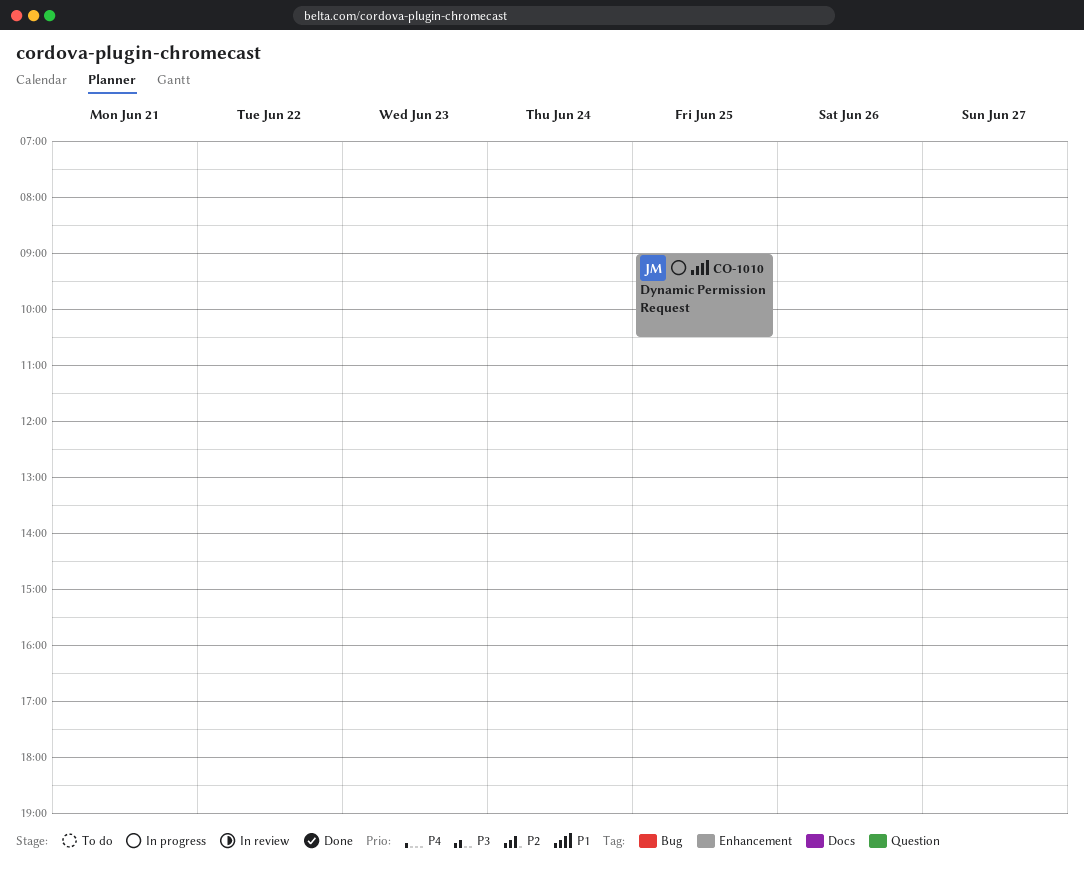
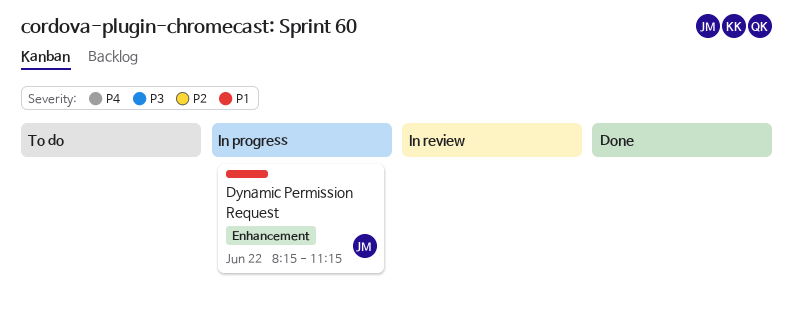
Dynamic Permission Request, day: Jun 25 -> Jun 22
Dynamic Permission Request, begins: 09:00 -> 08:15
Dynamic Permission Request, ends: 10:30 -> 11:15

